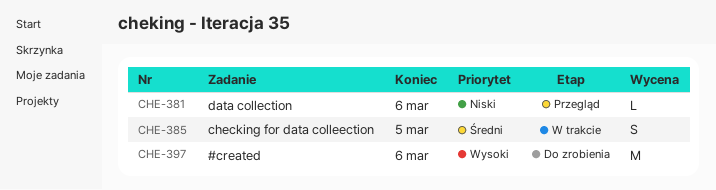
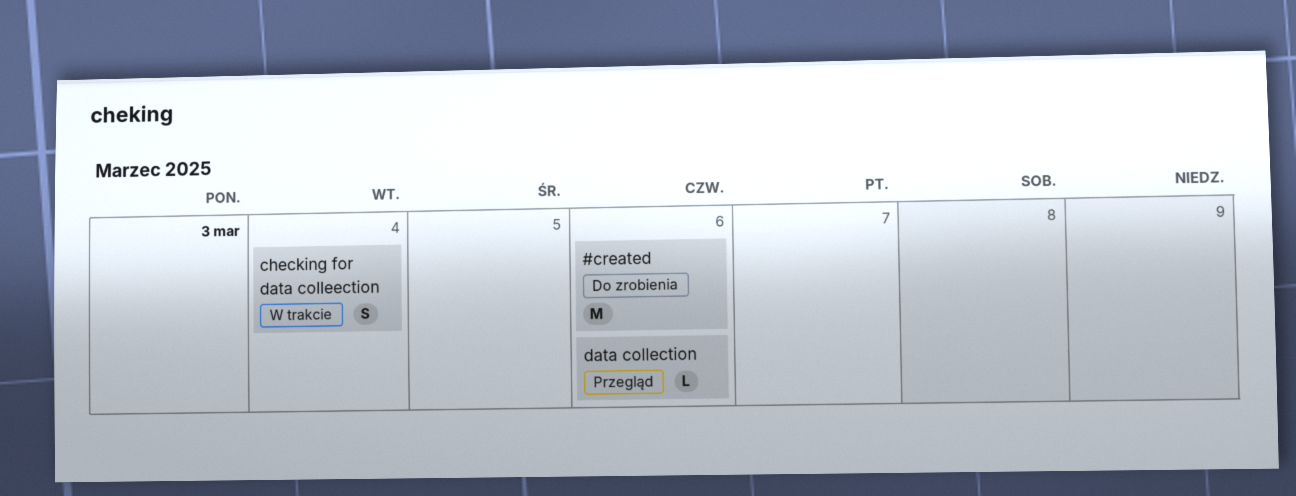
checking for data colleection, due: Mar 5 -> Mar 4

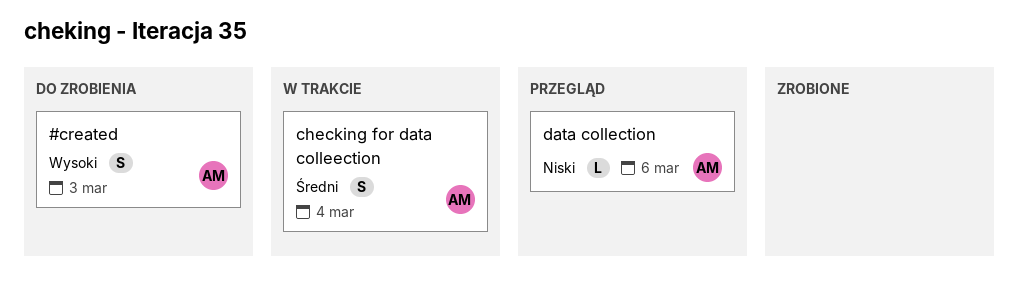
#created, estimate: M -> S
#created, due: Mar 6 -> Mar 3

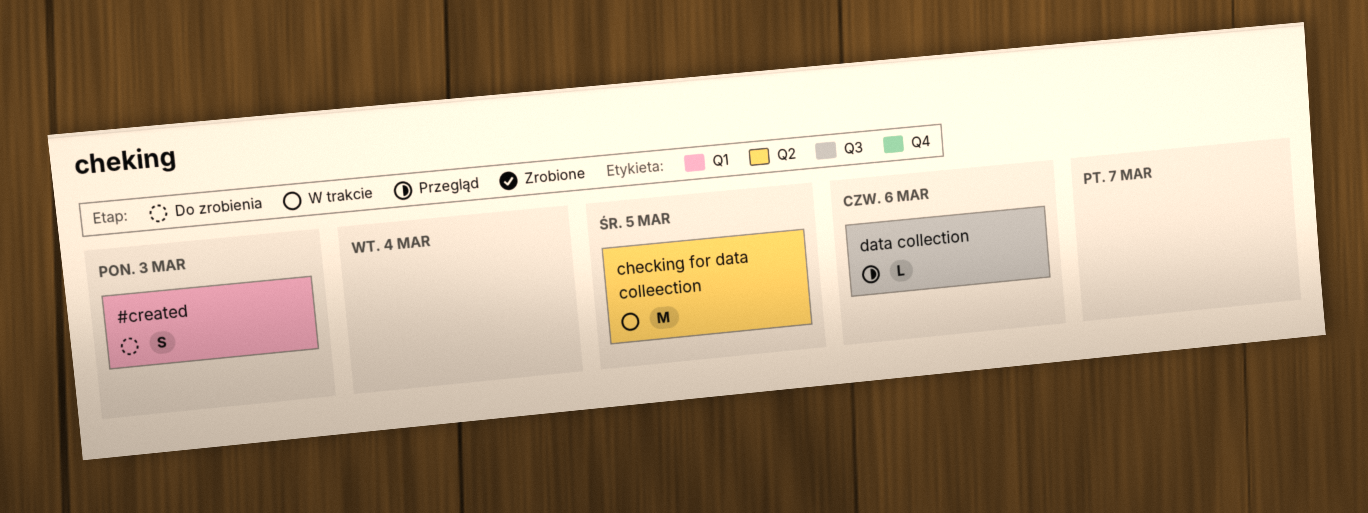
checking for data colleection, estimate: S -> M
checking for data colleection, due: Mar 4 -> Mar 5

